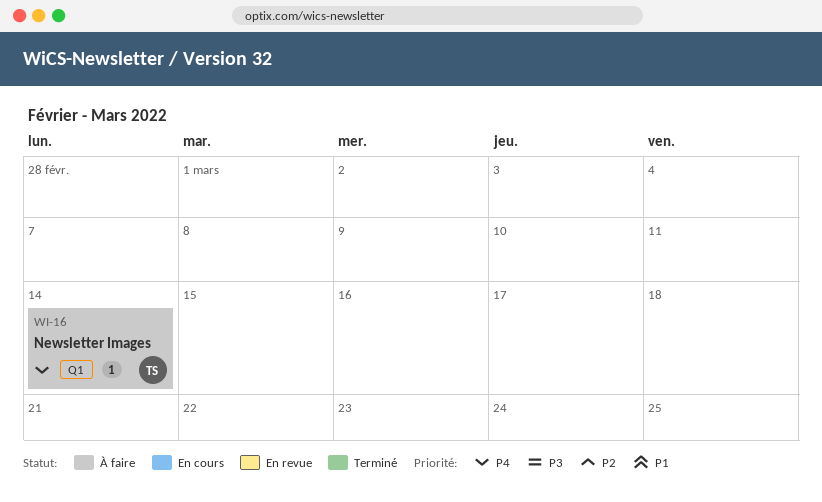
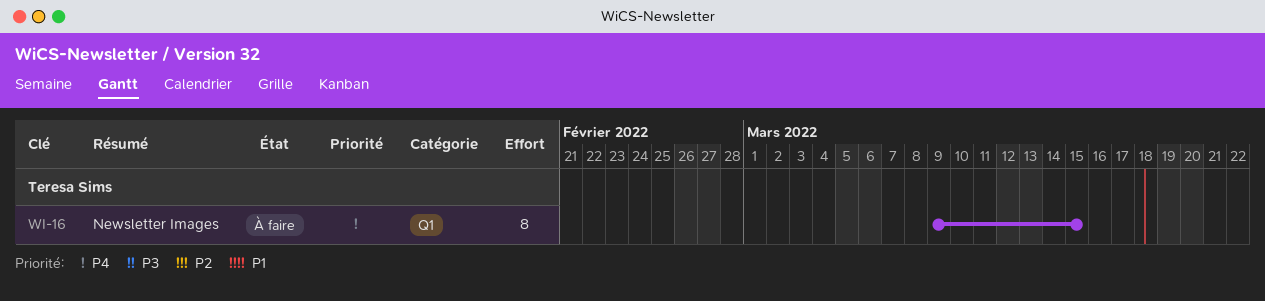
WI-16, estimate: 1 -> 8
WI-16, due: Mar 14 -> Mar 15

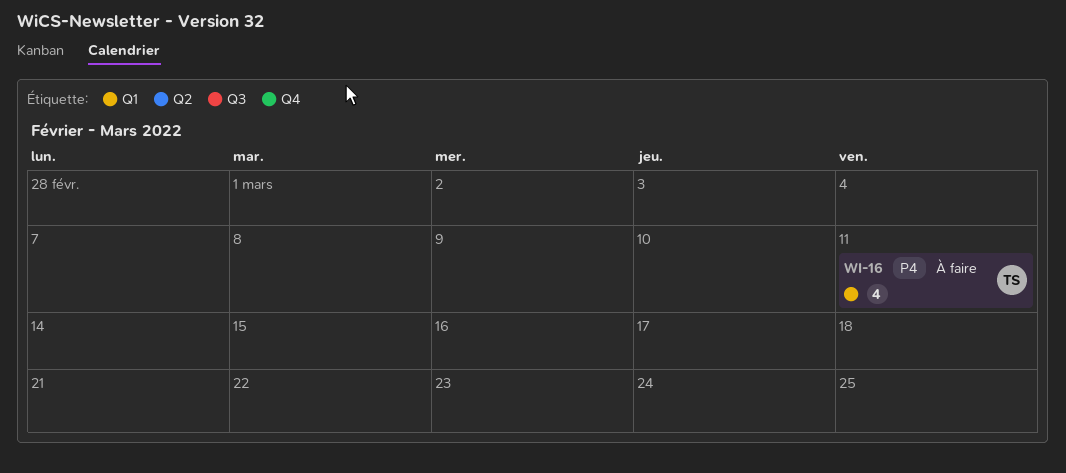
WI-16, estimate: 8 -> 4
WI-16, due: Mar 15 -> Mar 11

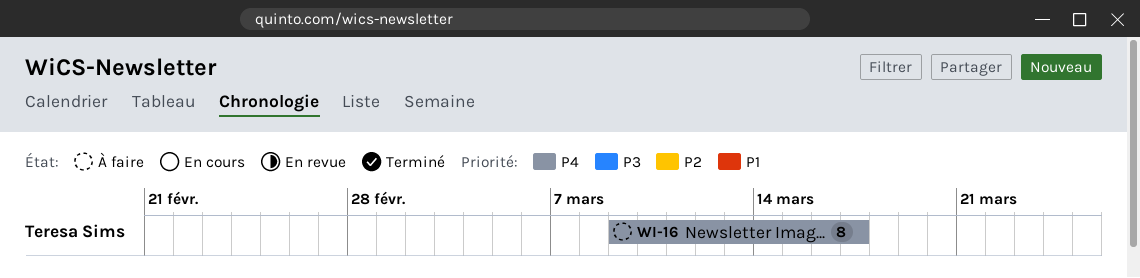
WI-16, estimate: 4 -> 8
WI-16, due: Mar 11 -> Mar 17

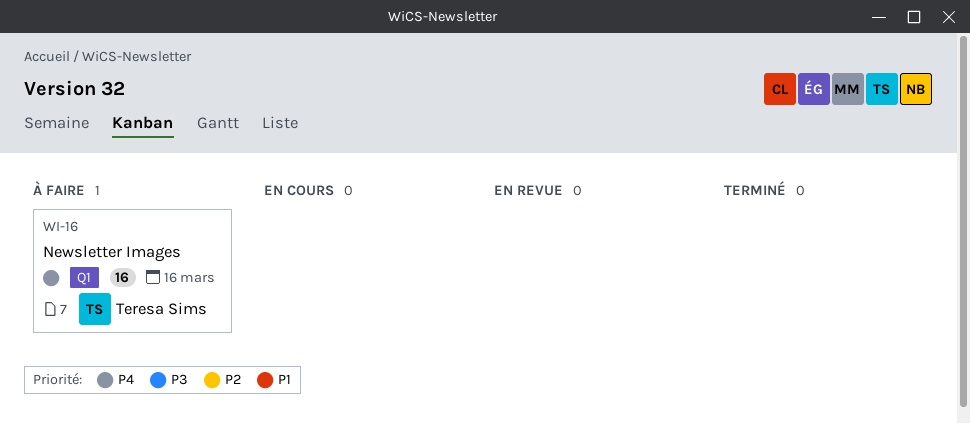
WI-16, estimate: 8 -> 16
WI-16, due: Mar 17 -> Mar 16

